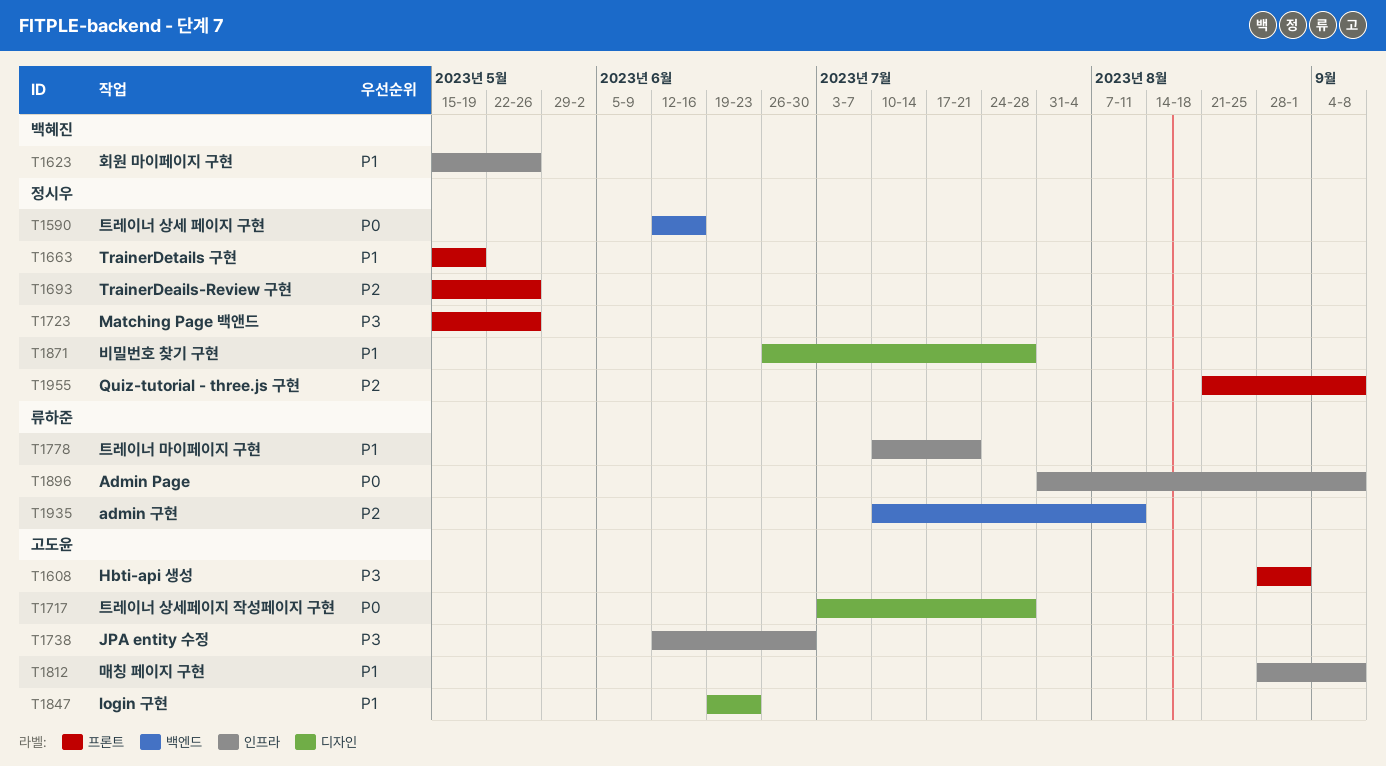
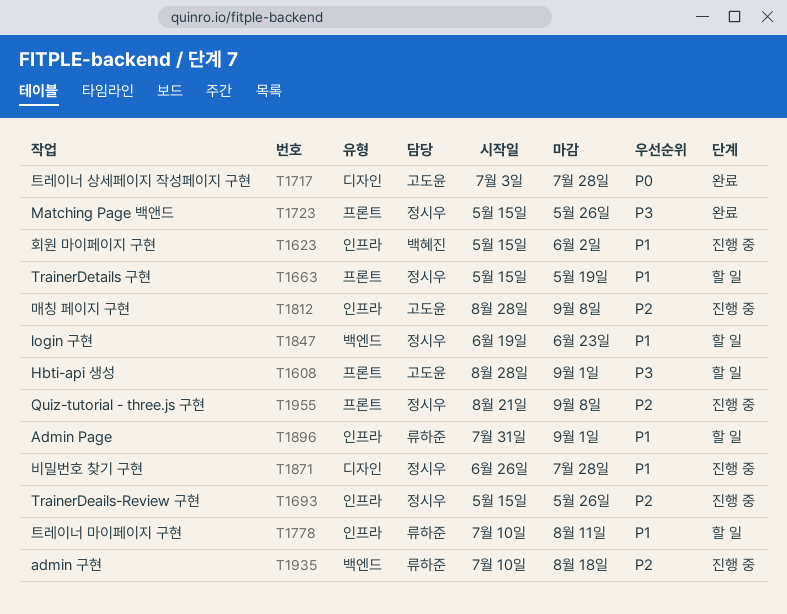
T1590: present -> none
T1623, due: May 26 -> Jun 2
T1693, label: 프론트 -> 인프라
T1738: present -> none
T1778, due: Jul 21 -> Aug 11
T1812, priority: P1 -> P2
T1847, owner: 고도윤 -> 정시우
T1847, label: 디자인 -> 백엔드
T1896, priority: P0 -> P1
T1896, due: Sep 8 -> Sep 1
T1935, due: Aug 11 -> Aug 18

